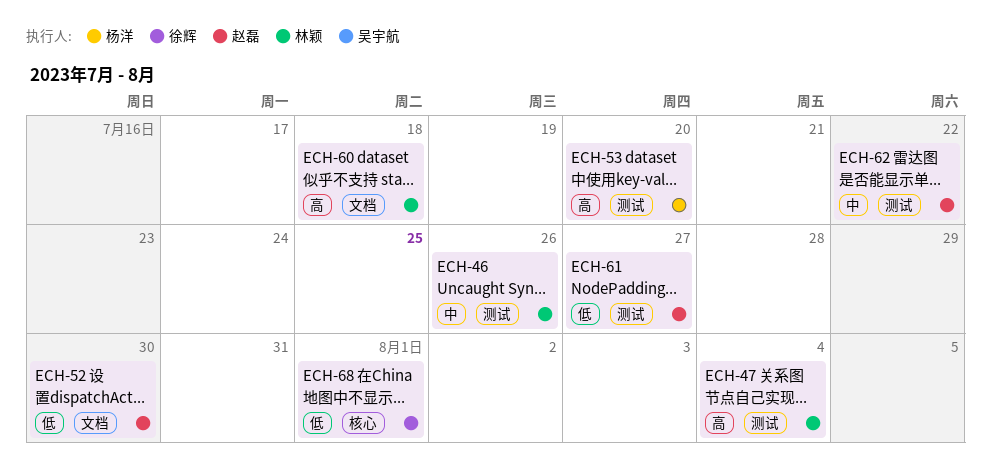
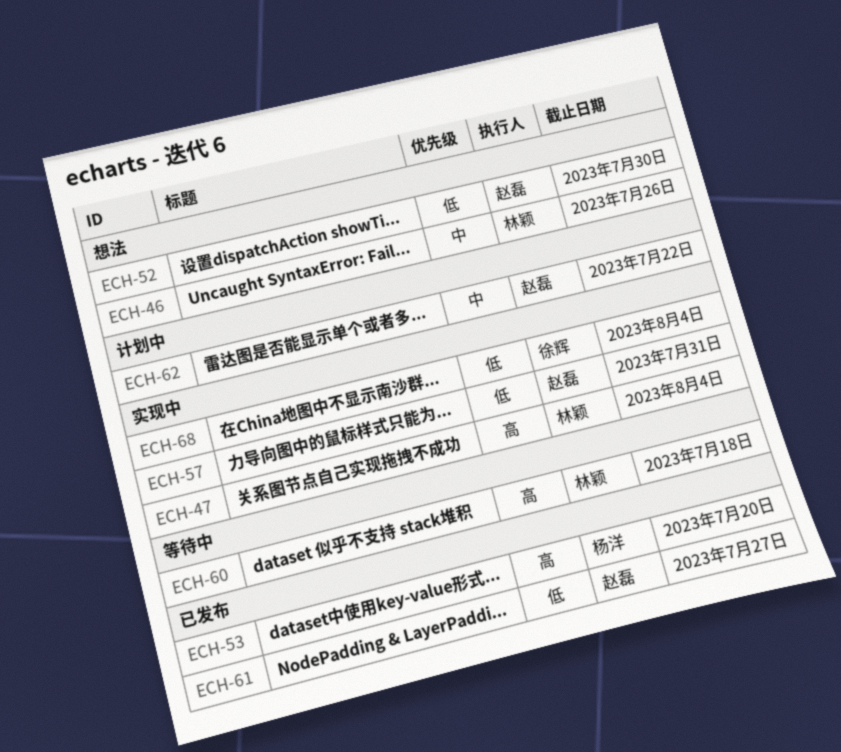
ECH-57: none -> present
ECH-68, due: Aug 1 -> Aug 4

